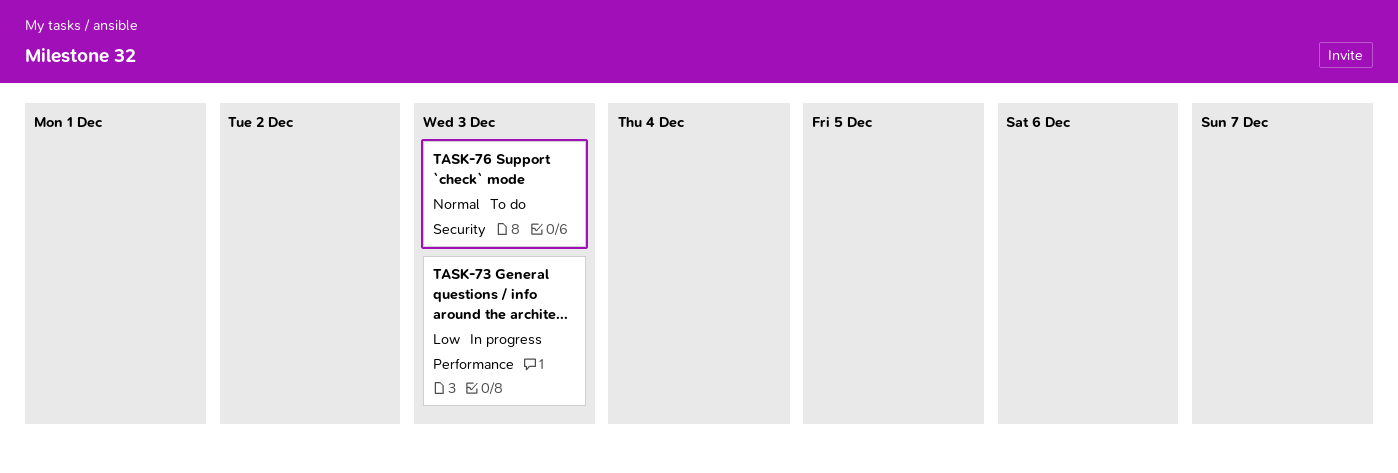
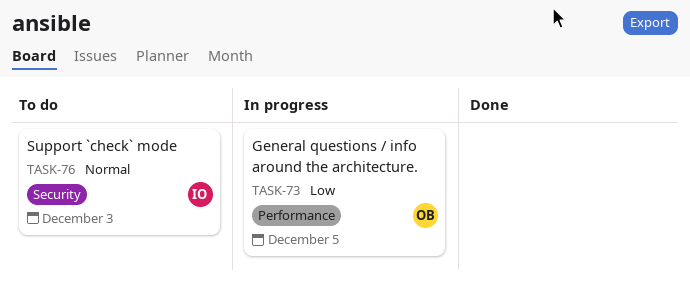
TASK-73, due: Dec 3 -> Dec 5

